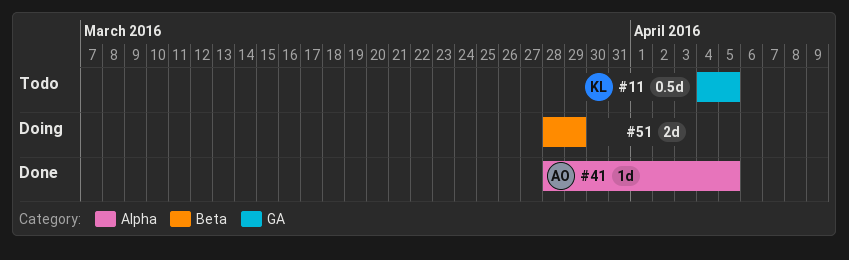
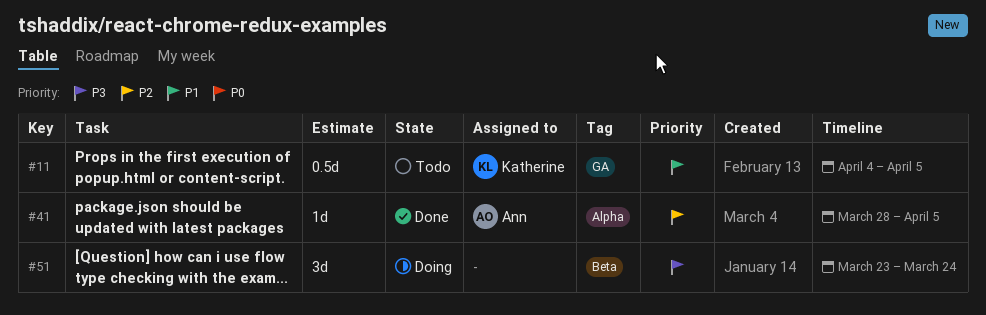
#51, estimate: 2d -> 3d
#51, start: Mar 28 -> Mar 23
#51, due: Mar 29 -> Mar 24

